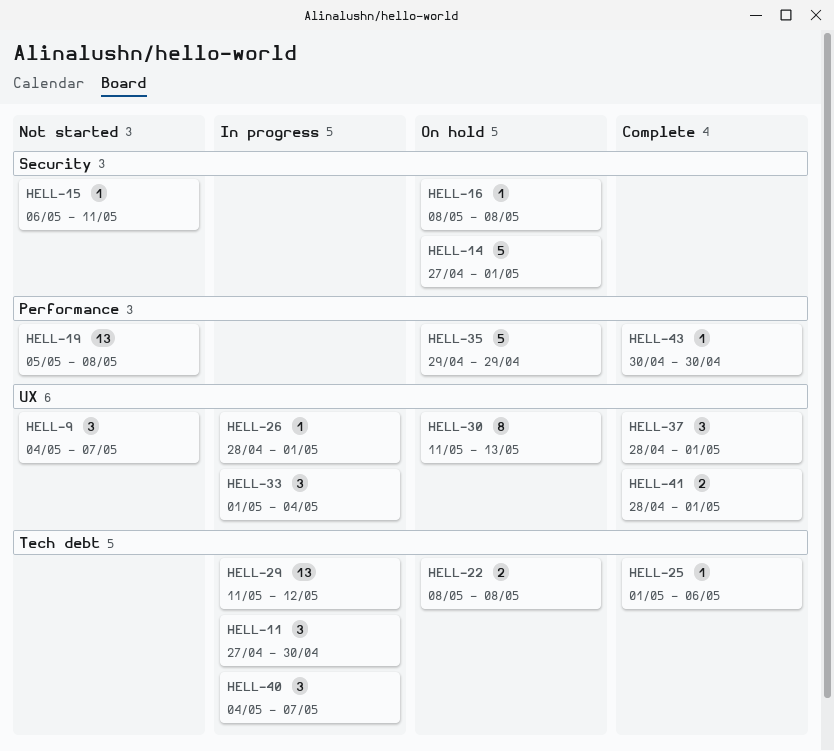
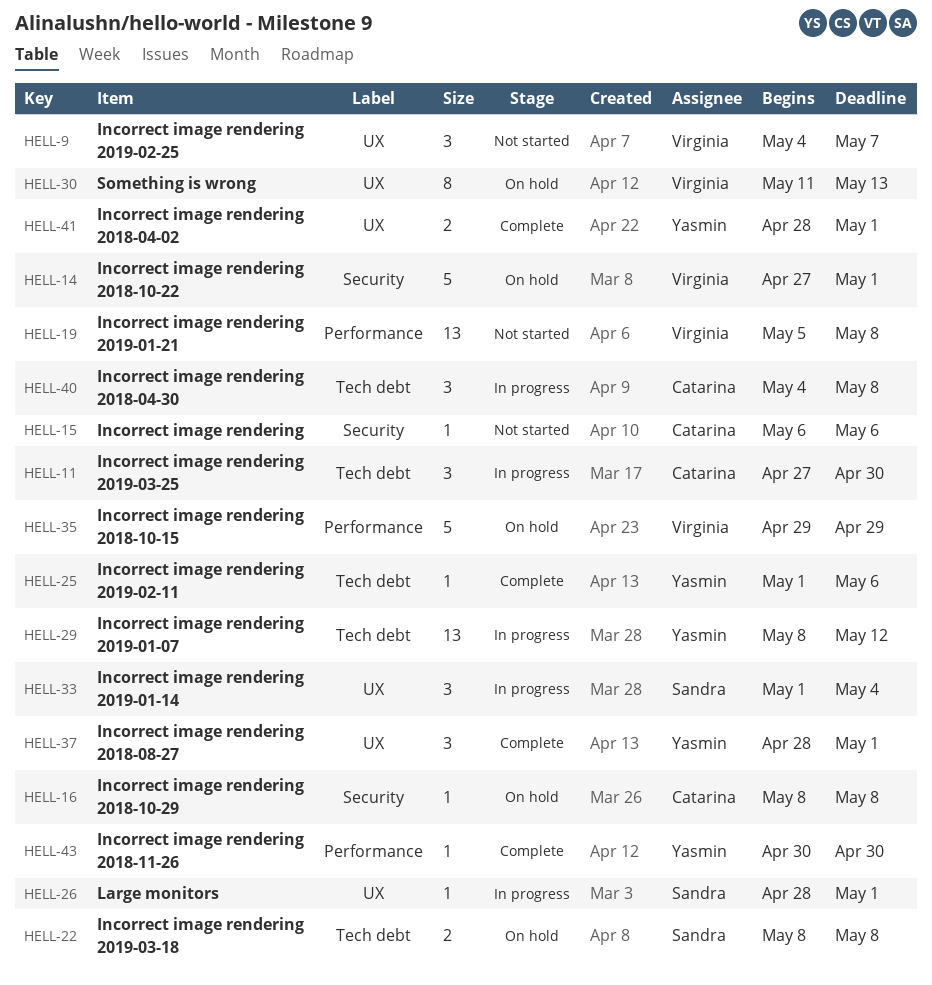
HELL-15, due: May 11 -> May 6
HELL-29, start: May 11 -> May 8
HELL-40, due: May 7 -> May 8

